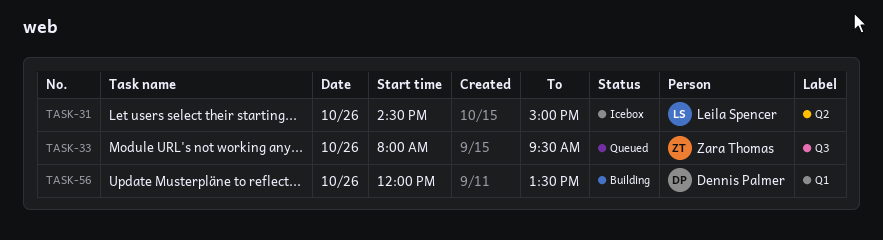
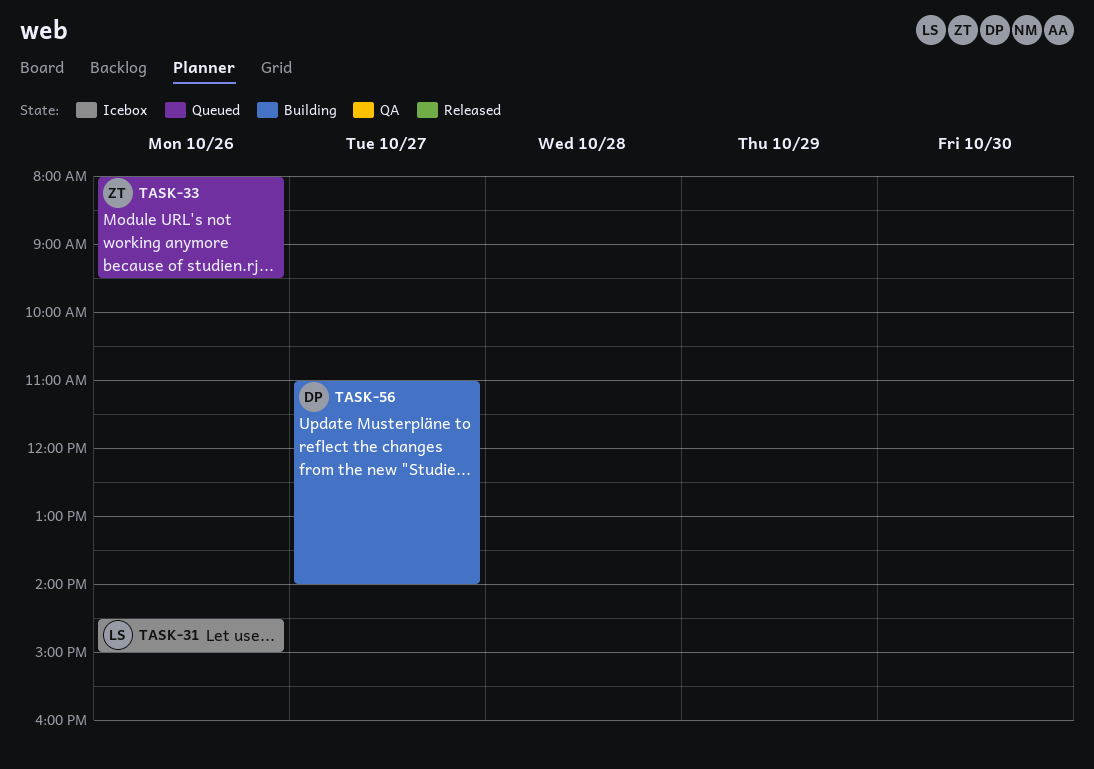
TASK-56, day: Oct 26 -> Oct 27
TASK-56, begins: 12:00 -> 11:00
TASK-56, ends: 13:30 -> 14:00

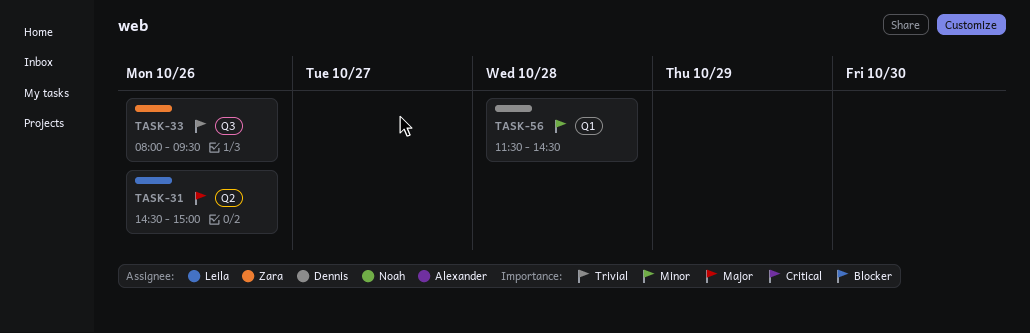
TASK-56, day: Oct 27 -> Oct 28
TASK-56, begins: 11:00 -> 11:30
TASK-56, ends: 14:00 -> 14:30

